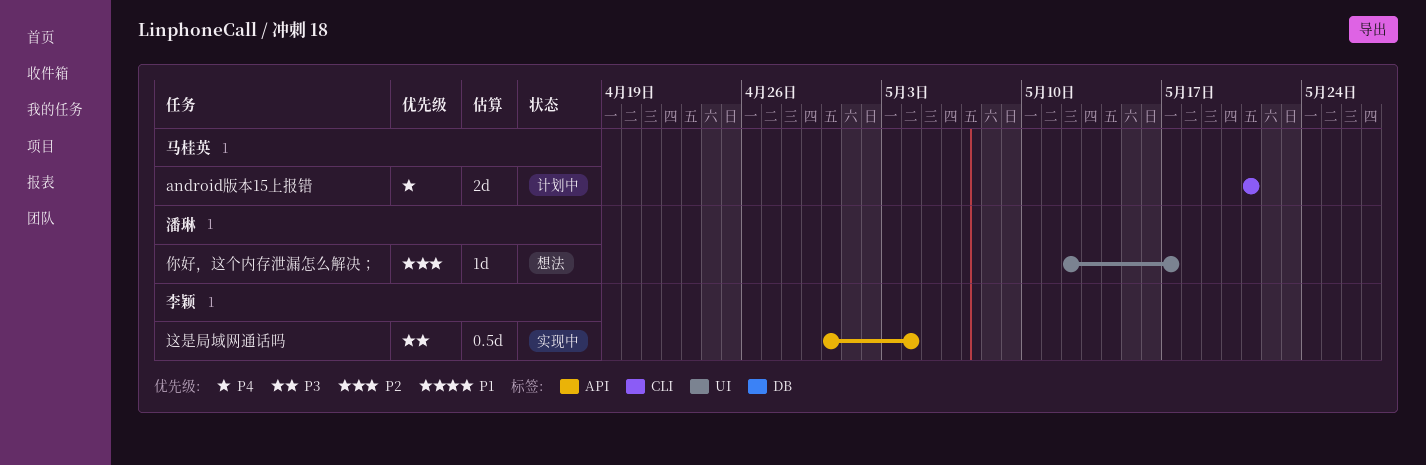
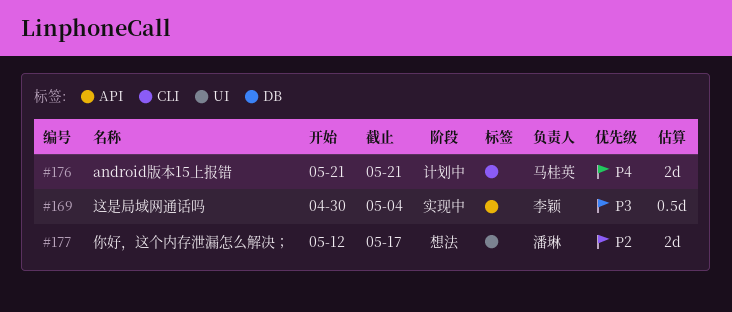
你好，这个内存泄漏怎么解决；, estimate: 1d -> 2d

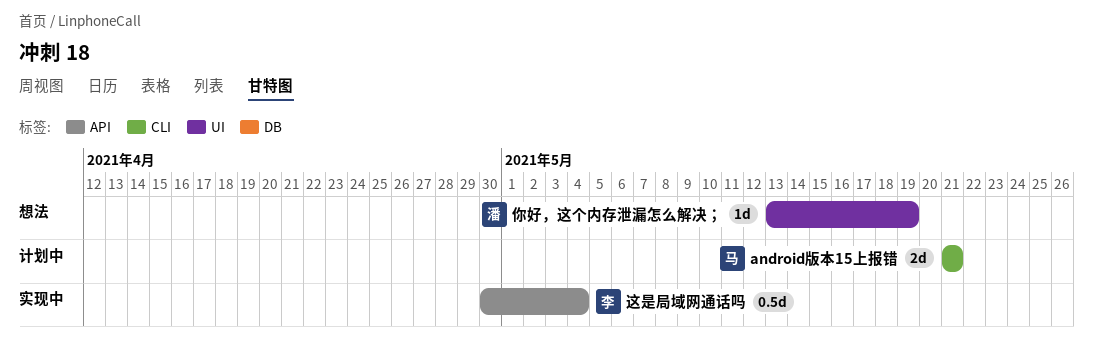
你好，这个内存泄漏怎么解决；, estimate: 2d -> 1d
你好，这个内存泄漏怎么解决；, start: May 12 -> May 13
你好，这个内存泄漏怎么解决；, due: May 17 -> May 19

